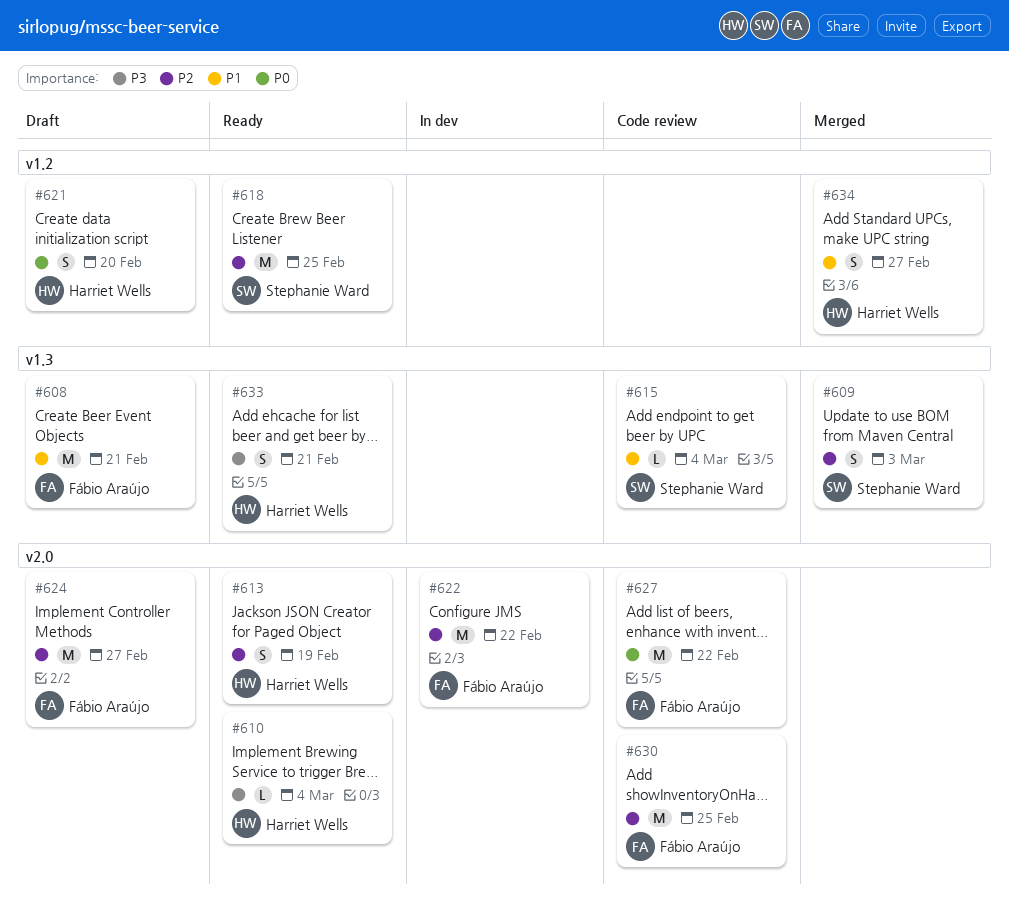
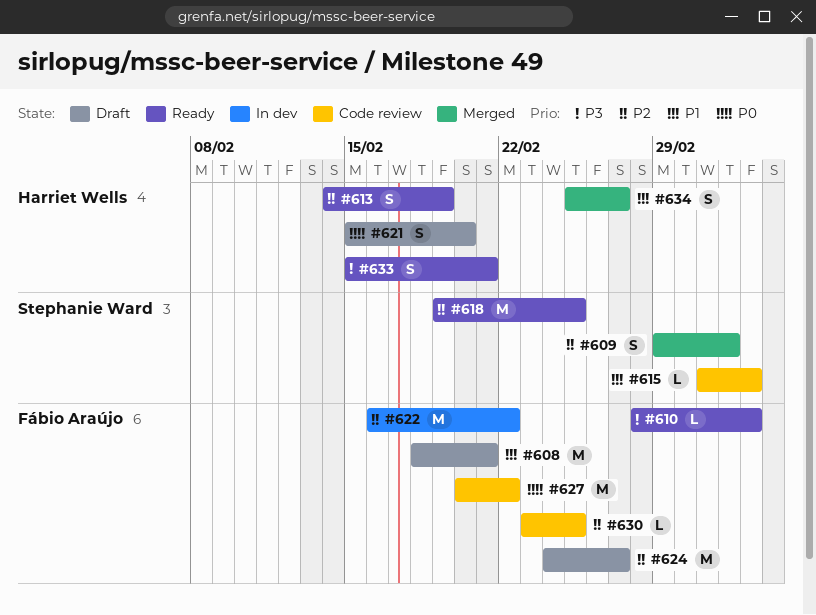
#610, owner: Harriet Wells -> Fábio Araújo
#630, estimate: M -> L

